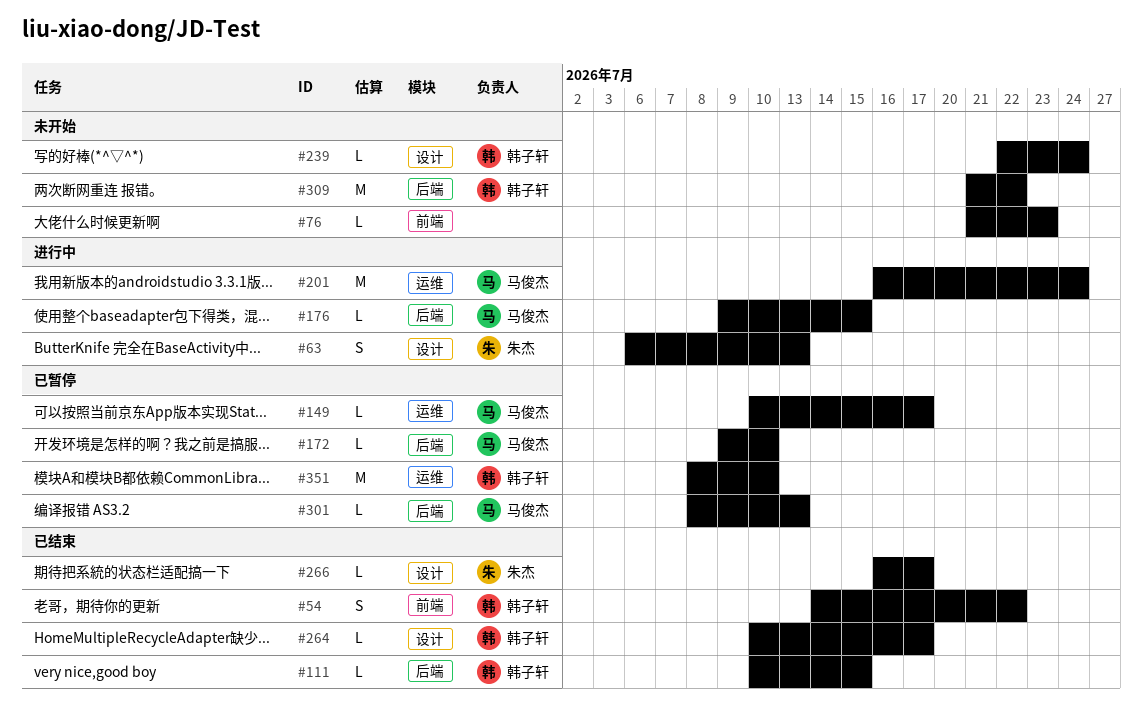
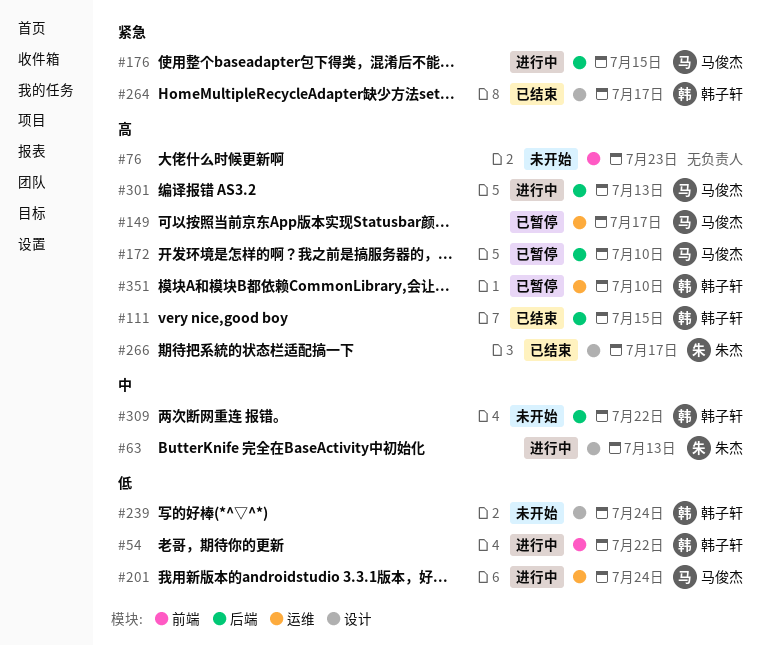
#54, status: 已结束 -> 进行中
#301, status: 已暂停 -> 进行中

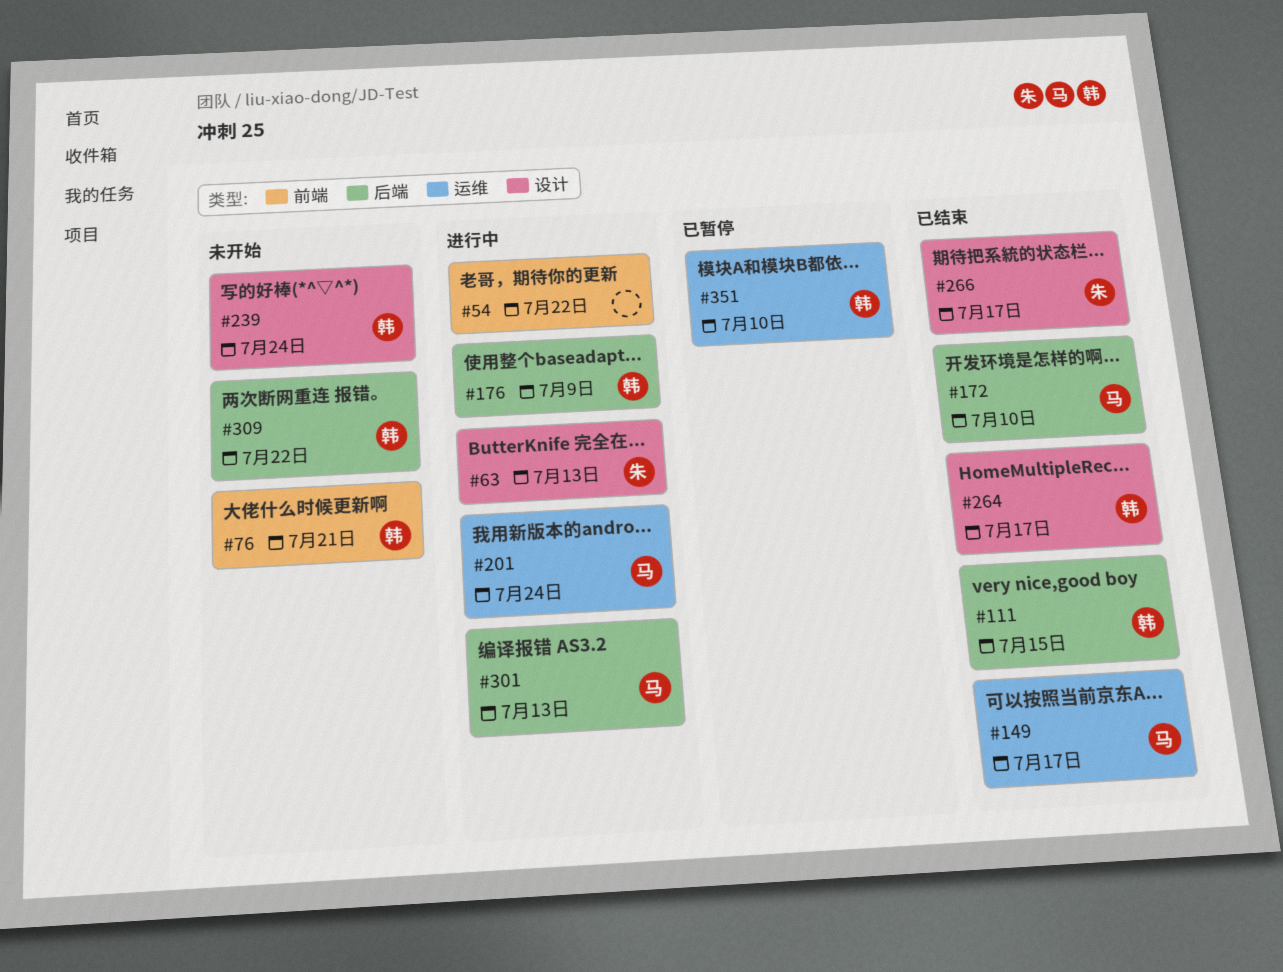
#54, owner: 韩子轩 -> none
#76, owner: none -> 韩子轩
#76, due: Jul 23 -> Jul 21
#149, status: 已暂停 -> 已结束
#172, status: 已暂停 -> 已结束
#176, owner: 马俊杰 -> 韩子轩
#176, due: Jul 15 -> Jul 9

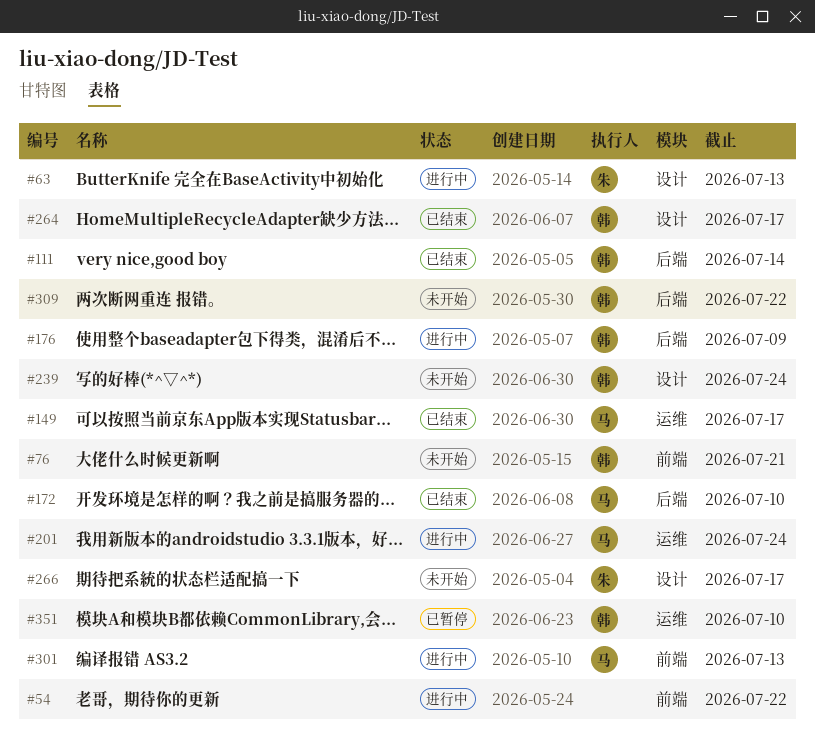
#111, due: Jul 15 -> Jul 14
#266, status: 已结束 -> 未开始
#301, label: 后端 -> 前端

